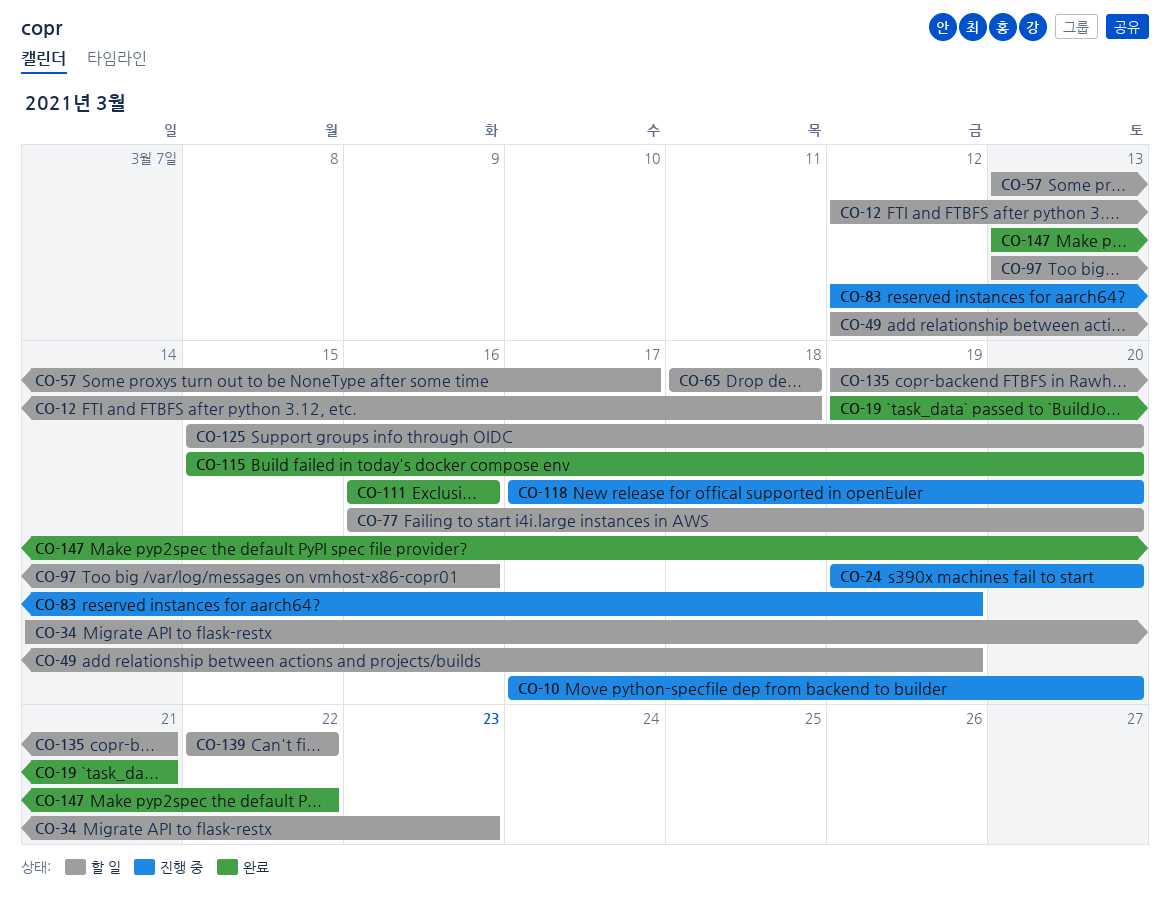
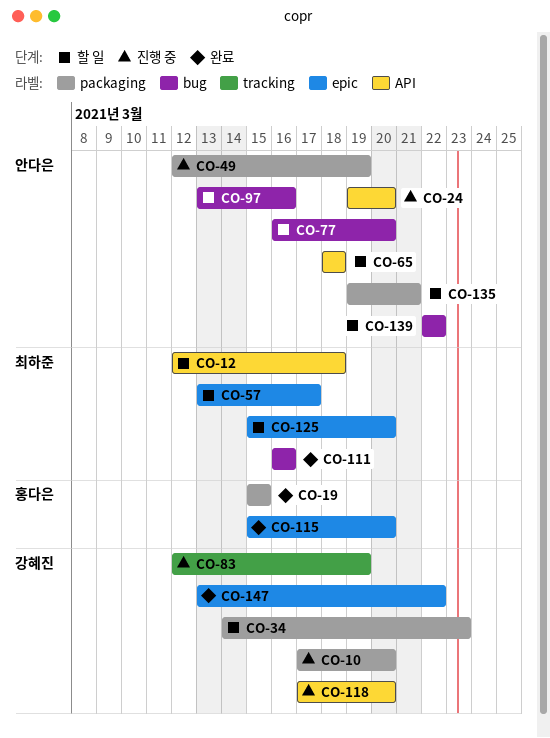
CO-19, start: Mar 19 -> Mar 15
CO-19, due: Mar 21 -> Mar 15
CO-49, status: 할 일 -> 진행 중

